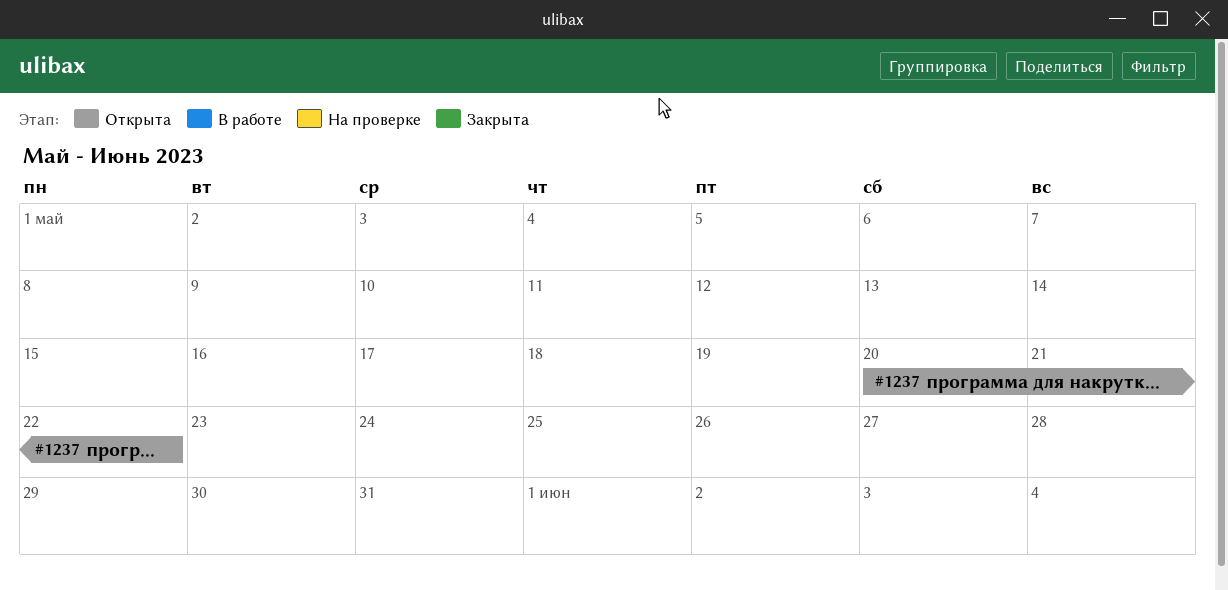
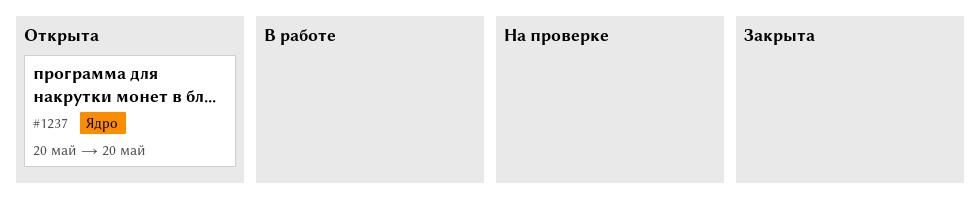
#1237, due: May 22 -> May 20

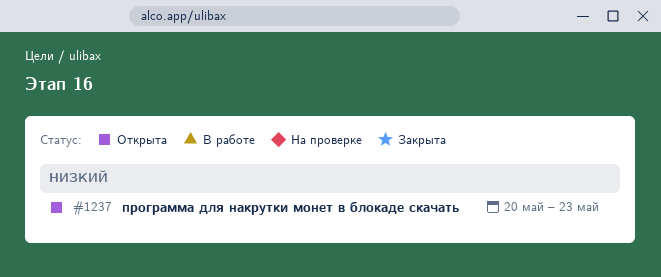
#1237, due: May 20 -> May 23

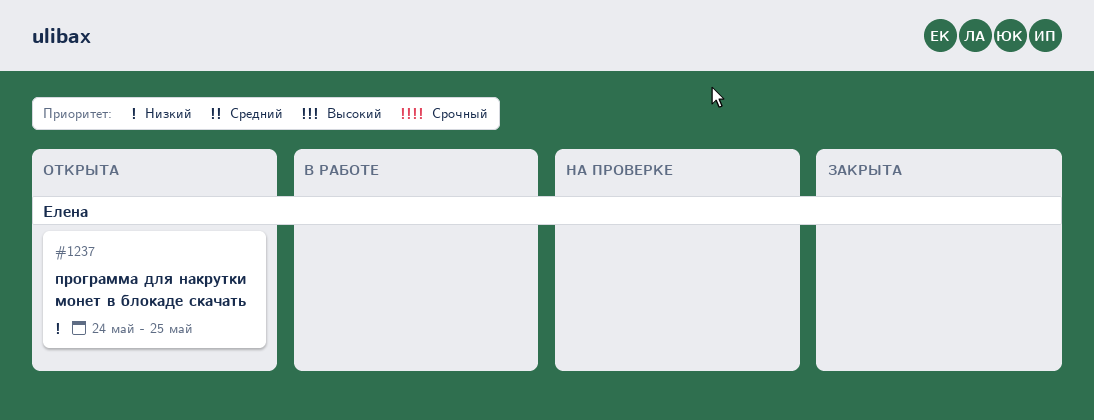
#1237, start: May 20 -> May 24
#1237, due: May 23 -> May 25

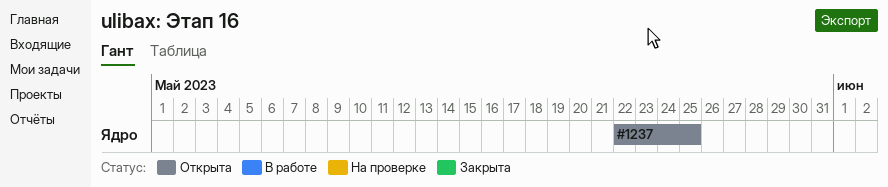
#1237, start: May 24 -> May 22

